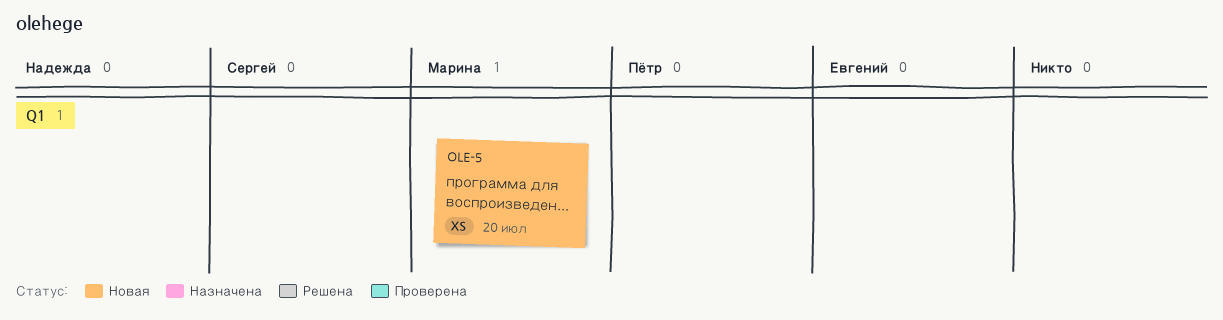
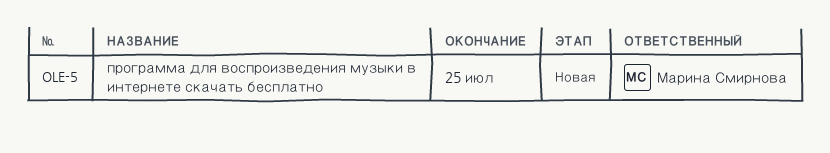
OLE-5, due: Jul 20 -> Jul 25

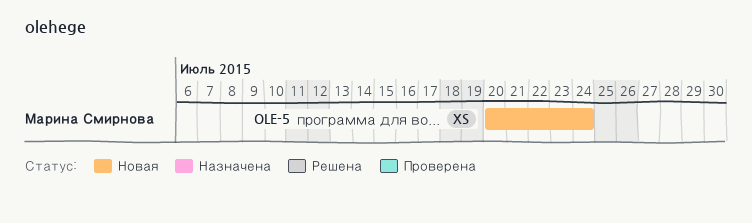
OLE-5, due: Jul 25 -> Jul 24

